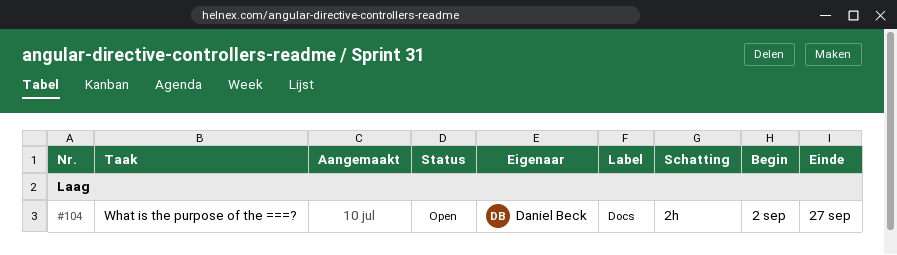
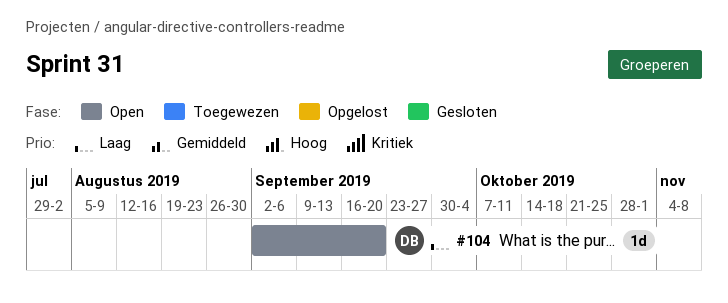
#104, estimate: 2h -> 1d
#104, due: Sep 27 -> Sep 20

